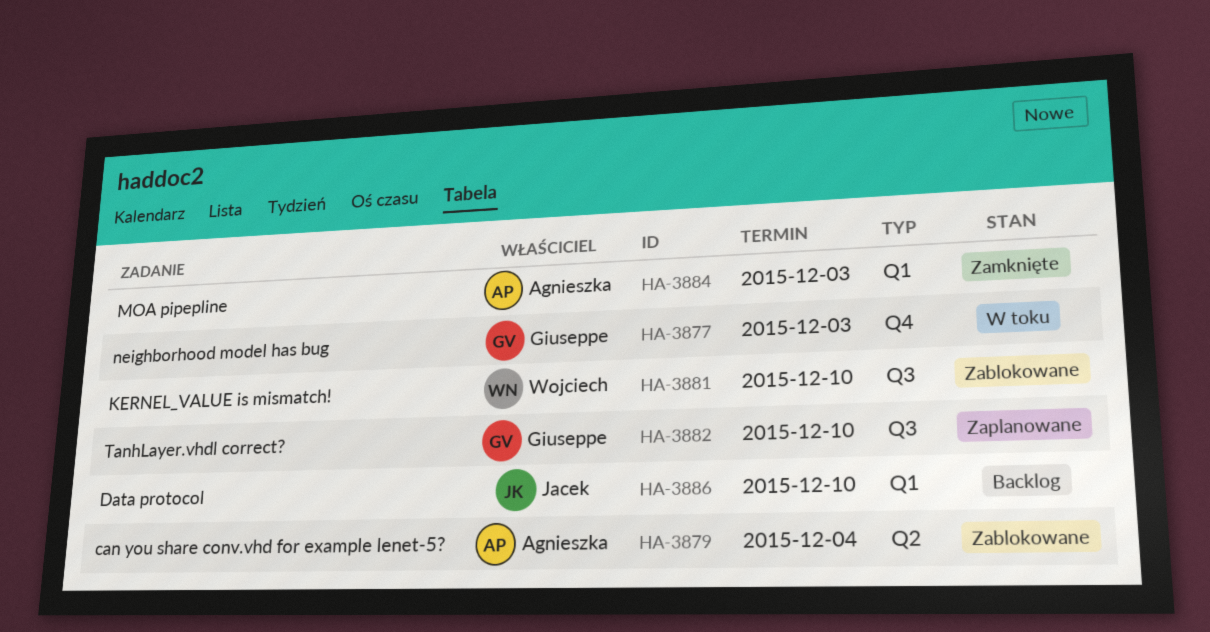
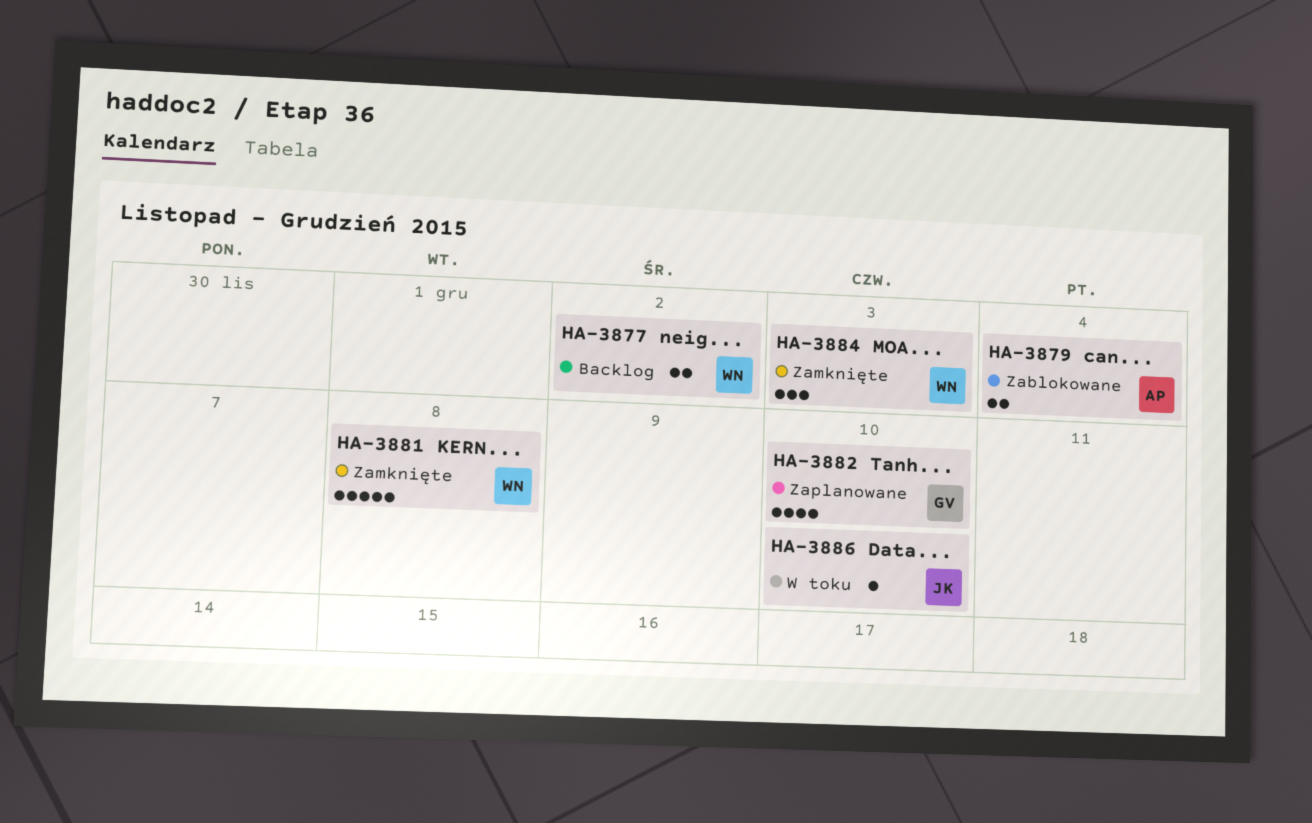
HA-3877, status: W toku -> Backlog
HA-3877, owner: Giuseppe -> Wojciech
HA-3877, due: Dec 3 -> Dec 2
HA-3881, status: Zablokowane -> Zamknięte
HA-3881, due: Dec 10 -> Dec 8
HA-3884, owner: Agnieszka -> Wojciech
HA-3886, status: Backlog -> W toku

